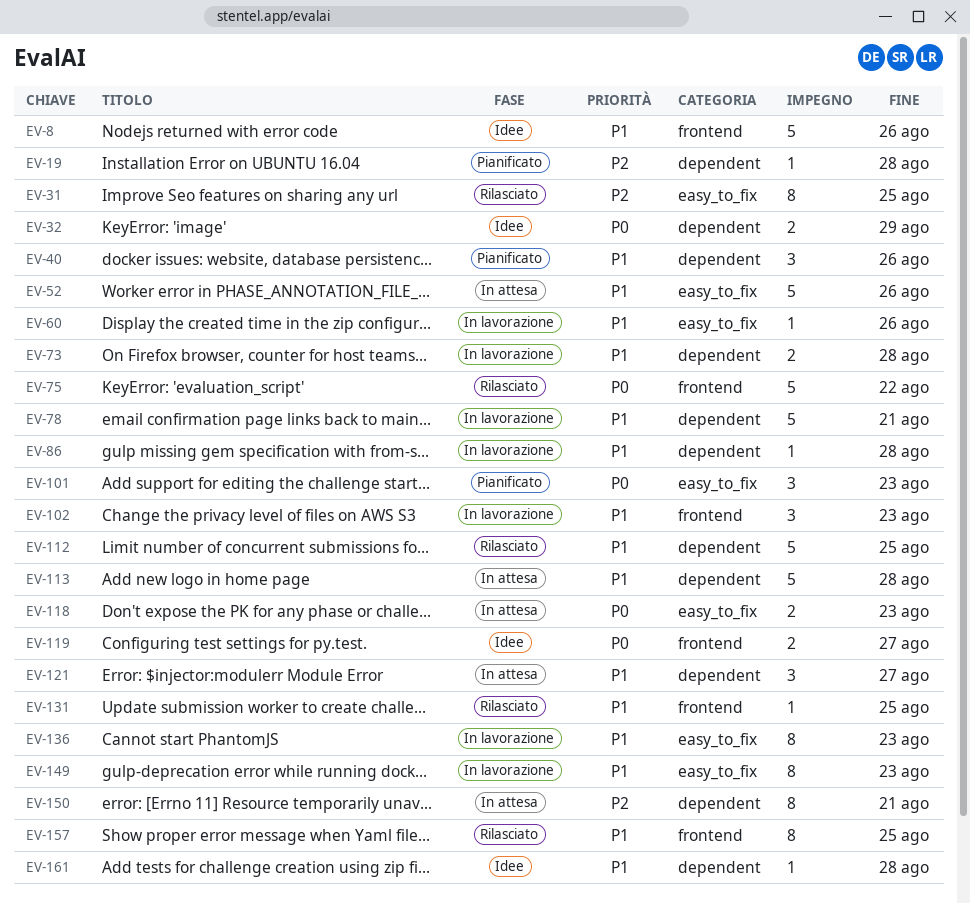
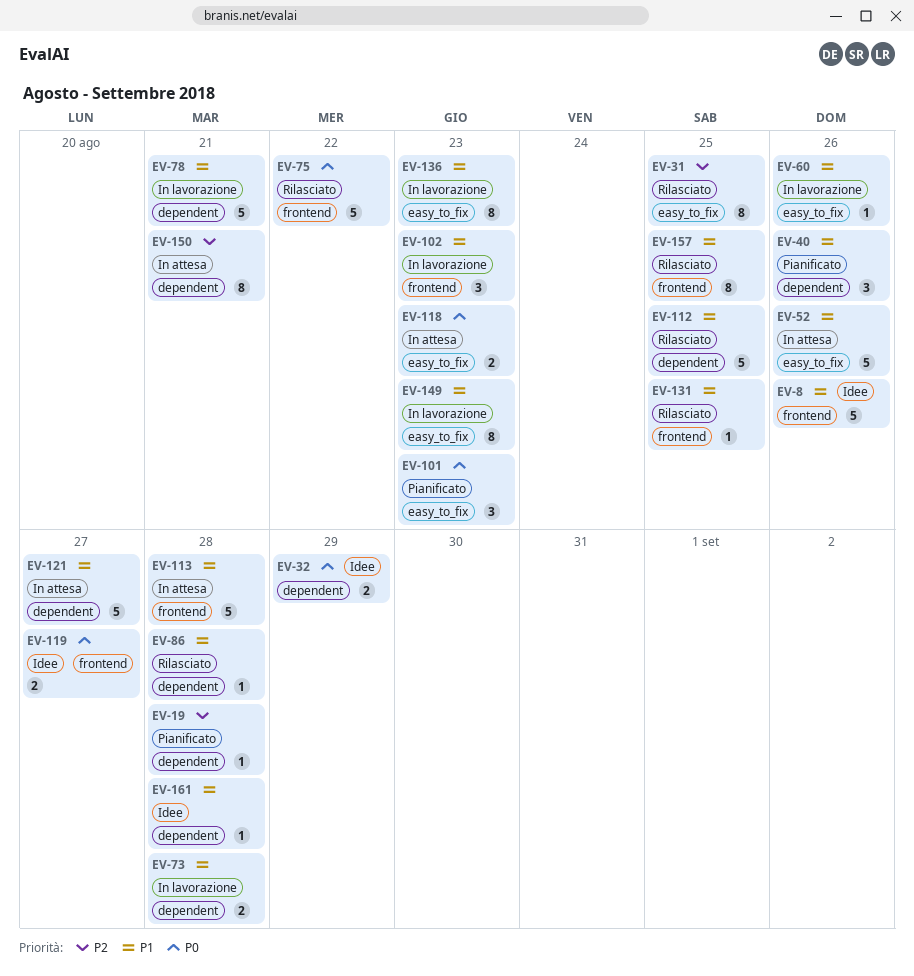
EV-86, status: In lavorazione -> Rilasciato
EV-113, label: dependent -> frontend
EV-121, estimate: 3 -> 5

